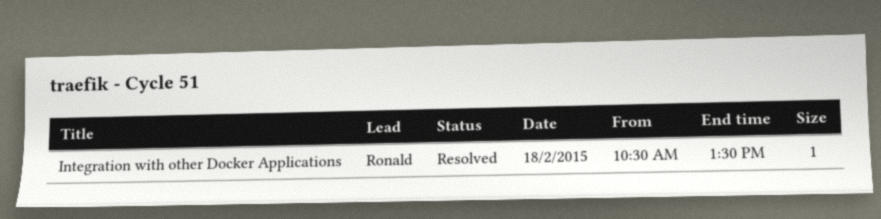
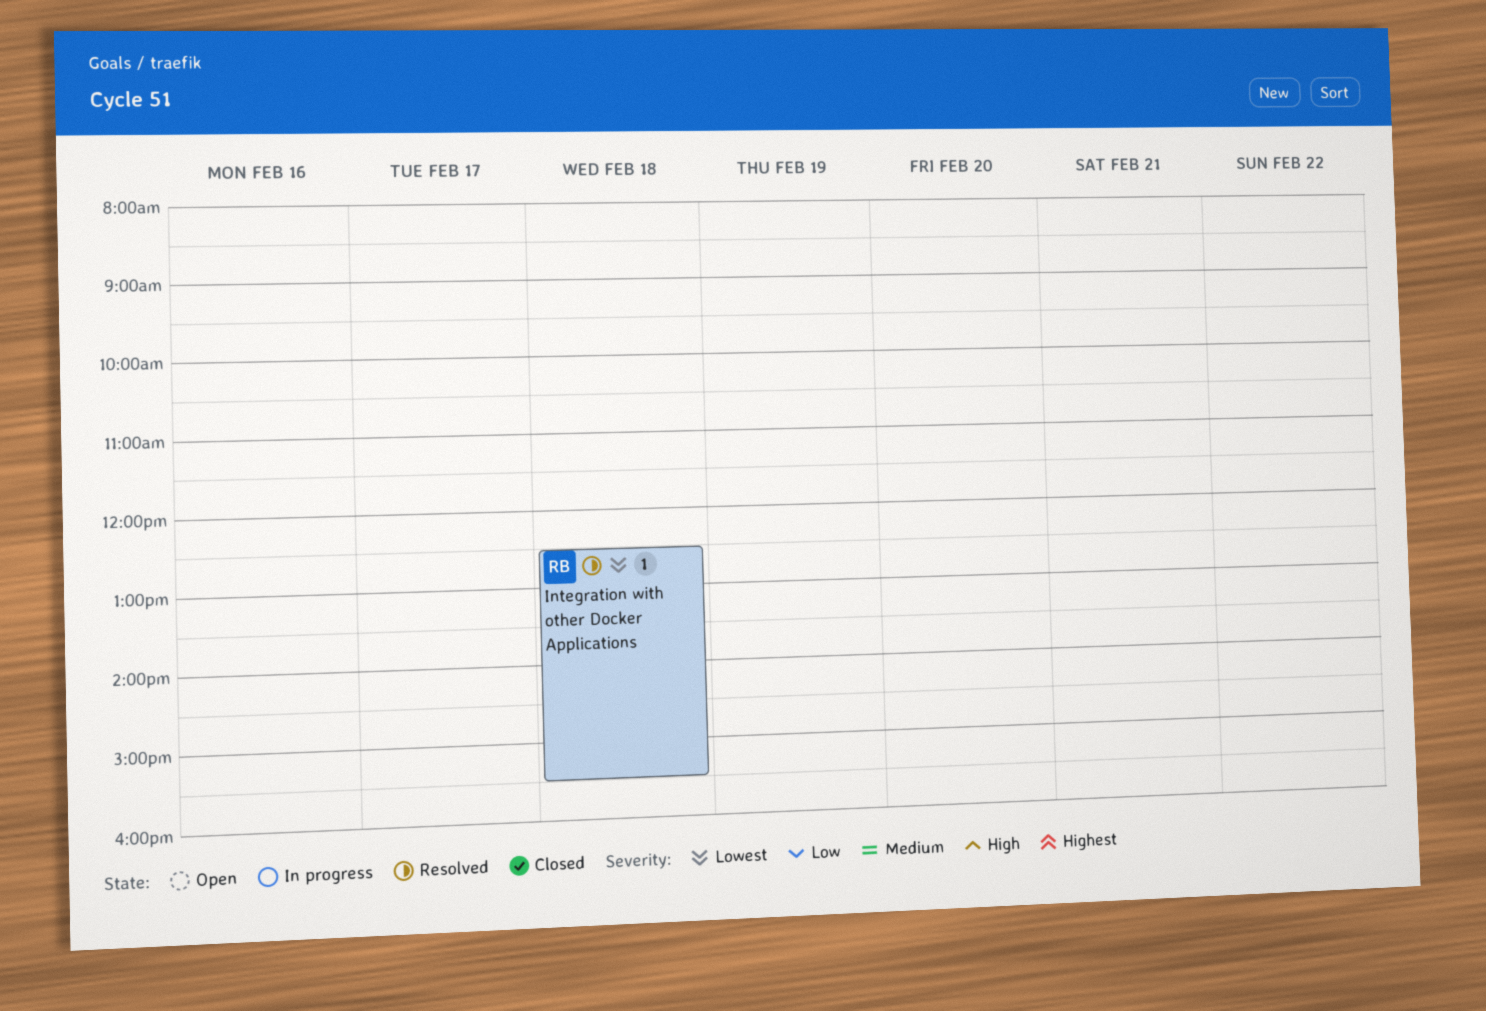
Integration with other Docker Applications, begins: 10:30 -> 12:30
Integration with other Docker Applications, ends: 13:30 -> 15:30

